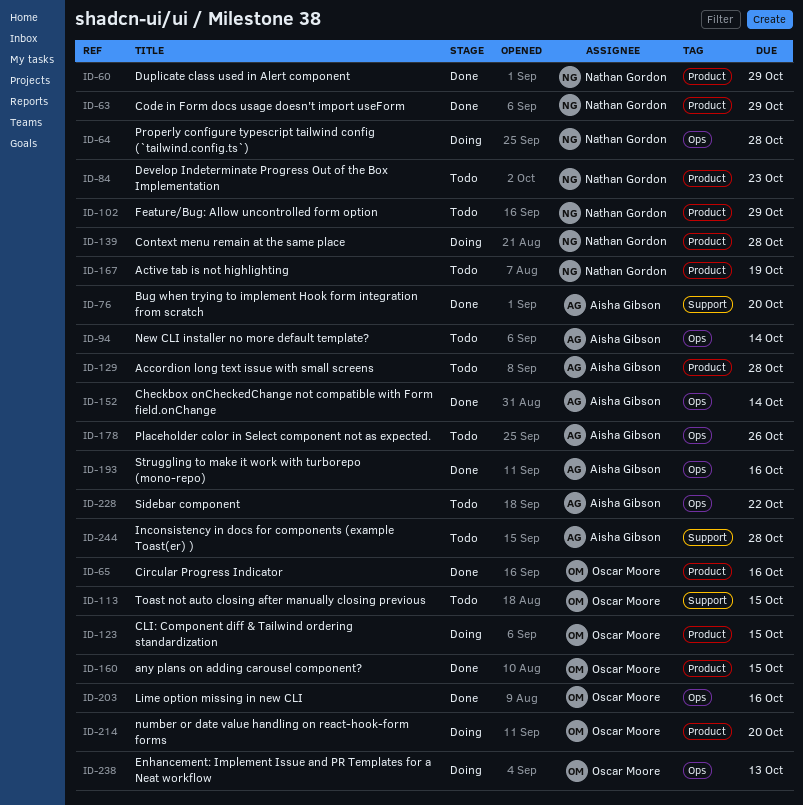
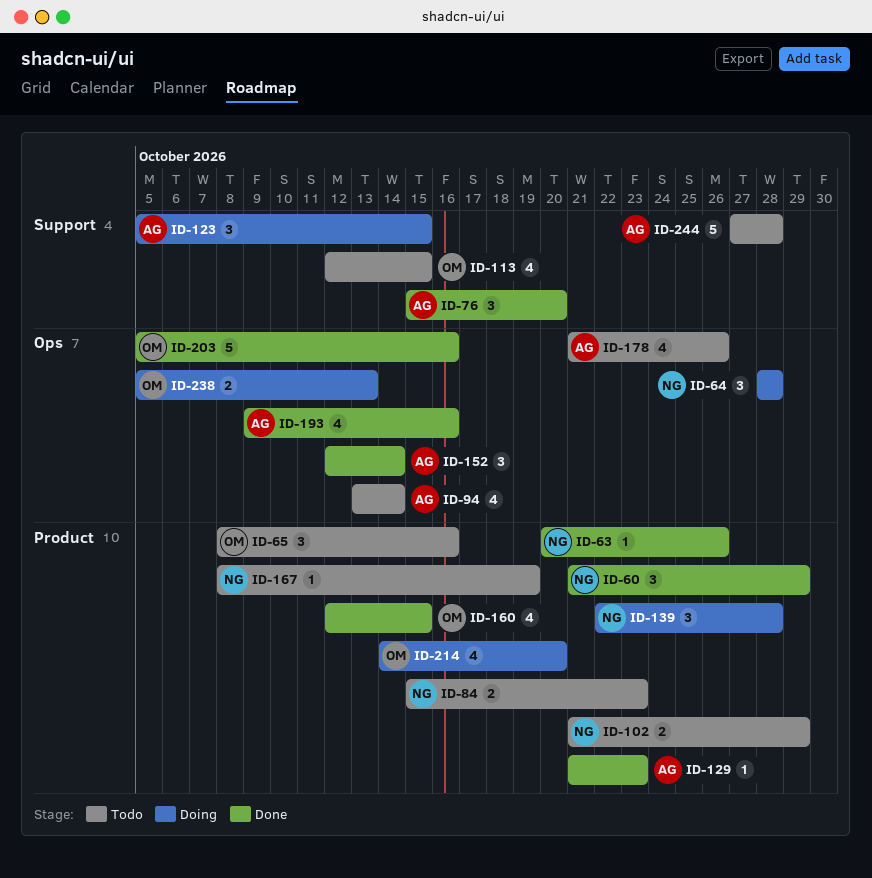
ID-63, due: Oct 29 -> Oct 26
ID-65, status: Done -> Todo
ID-123, owner: Oscar Moore -> Aisha Gibson
ID-123, label: Product -> Support
ID-129, status: Todo -> Done
ID-129, due: Oct 28 -> Oct 23
ID-228: present -> none

